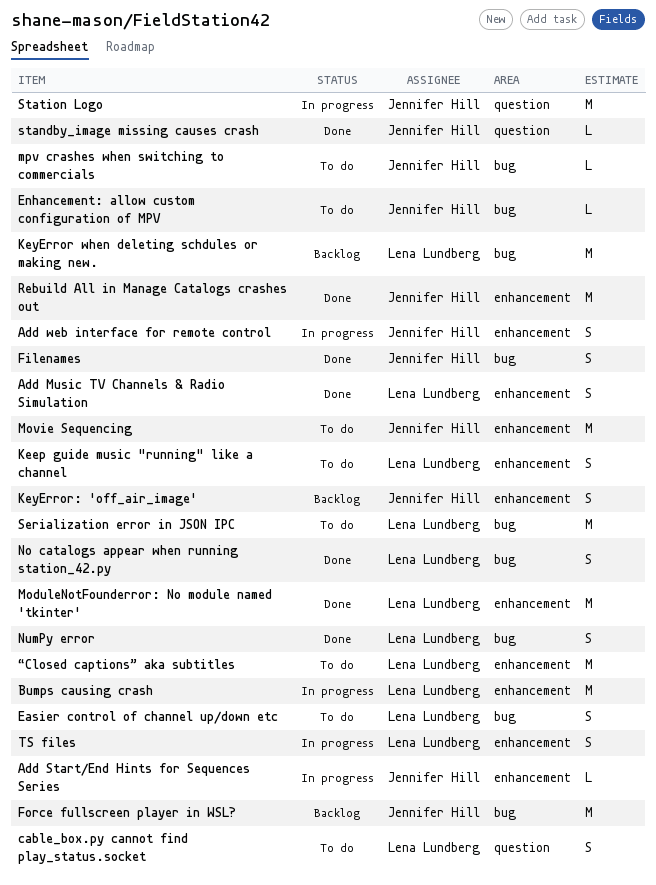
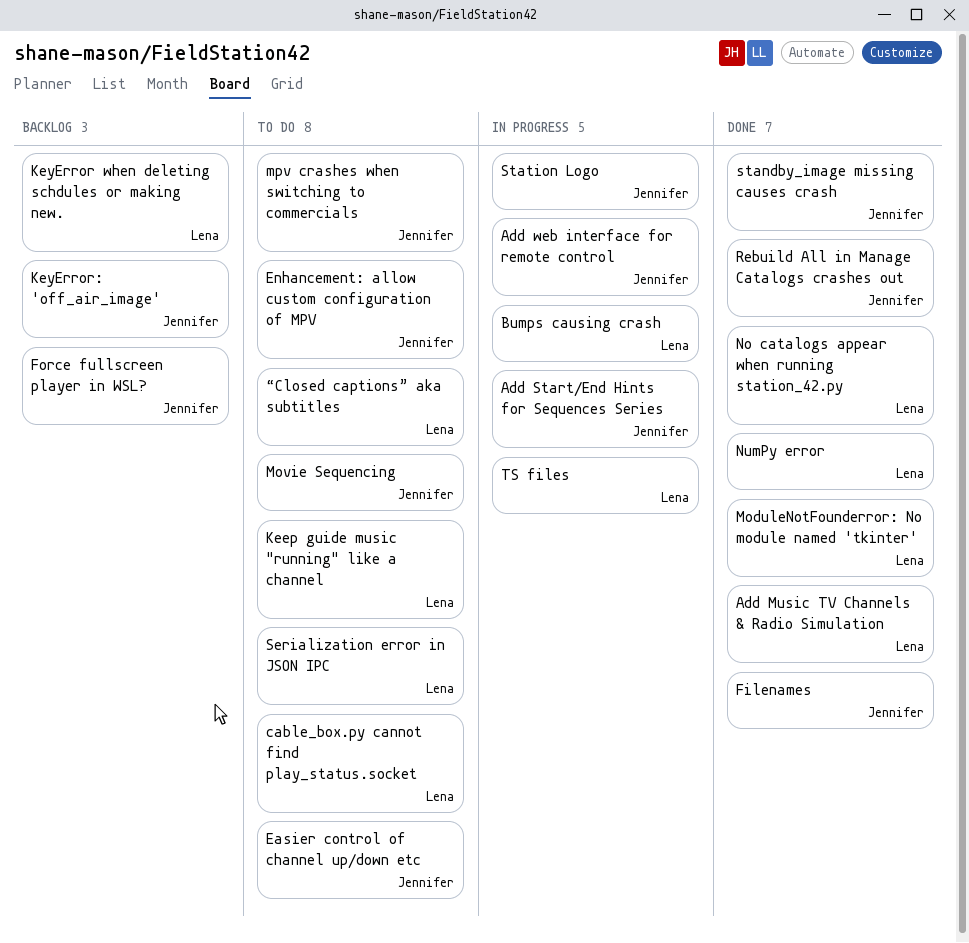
Easier control of channel up/down etc, owner: Lena Lundberg -> Jennifer Hill

